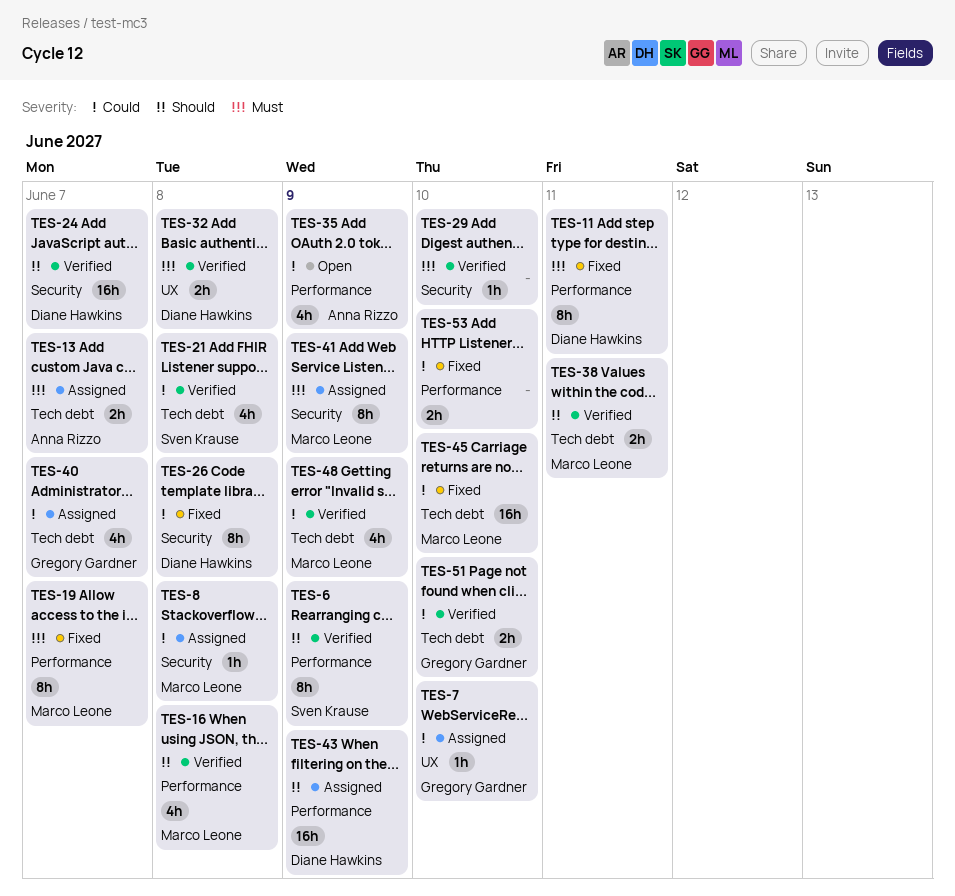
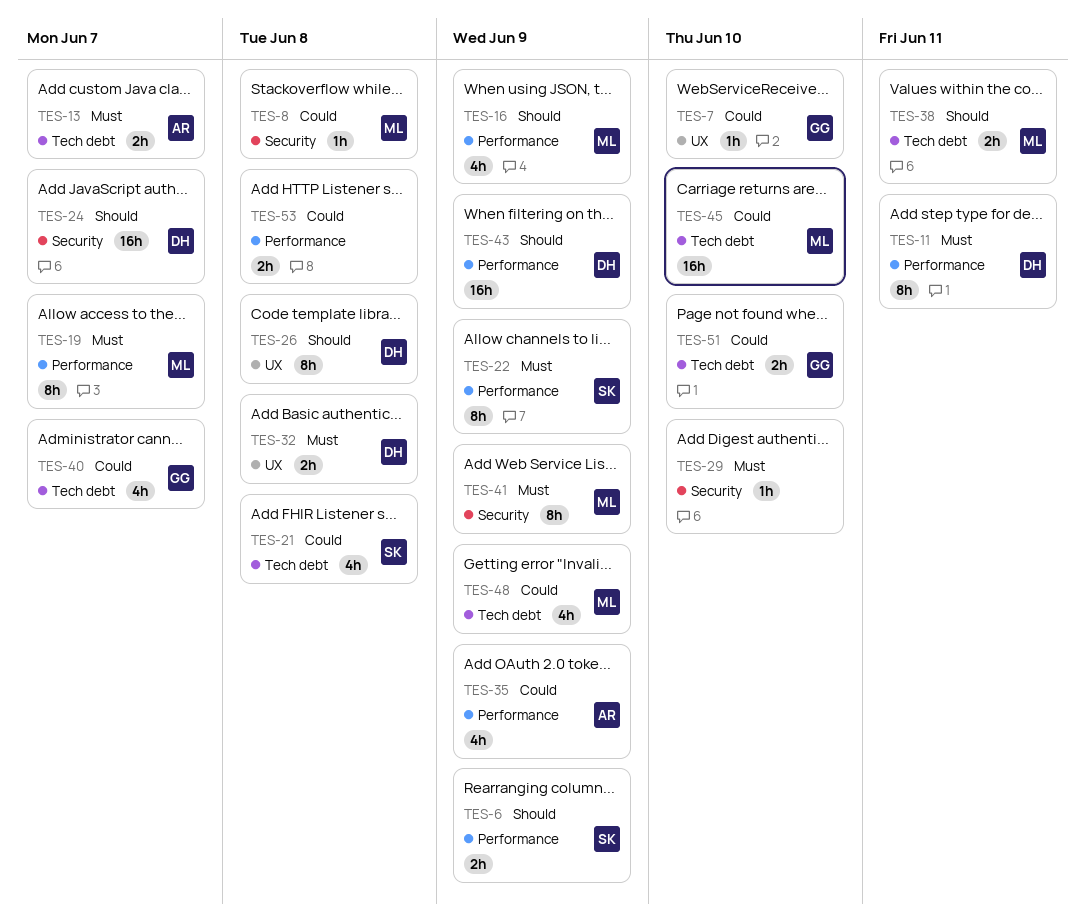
TES-6, estimate: 8h -> 2h
TES-16, due: Jun 8 -> Jun 9
TES-22: none -> present
TES-26, priority: Could -> Should
TES-26, label: Security -> UX
TES-53, due: Jun 10 -> Jun 8

